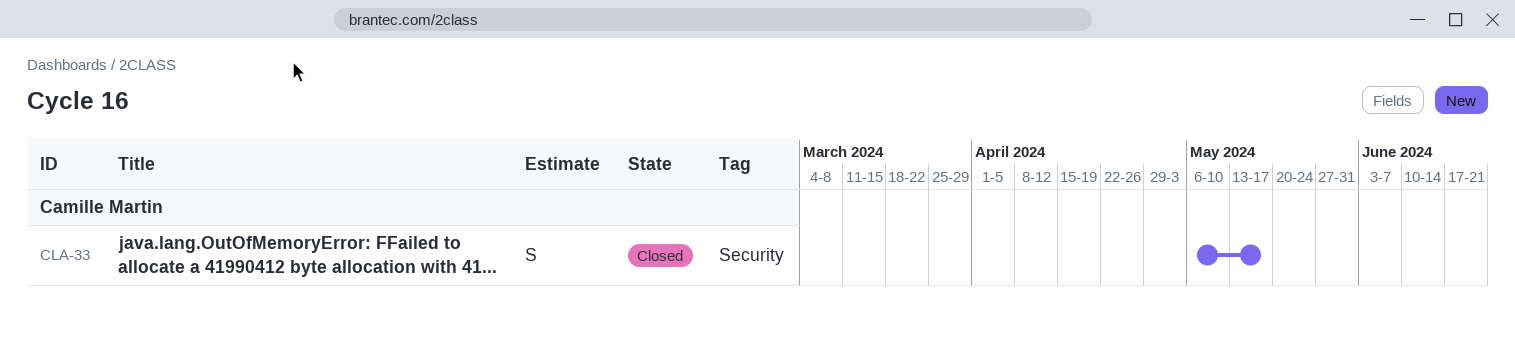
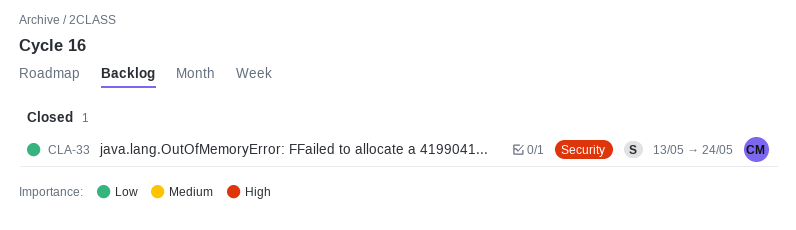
CLA-33, start: May 6 -> May 13
CLA-33, due: May 17 -> May 24

